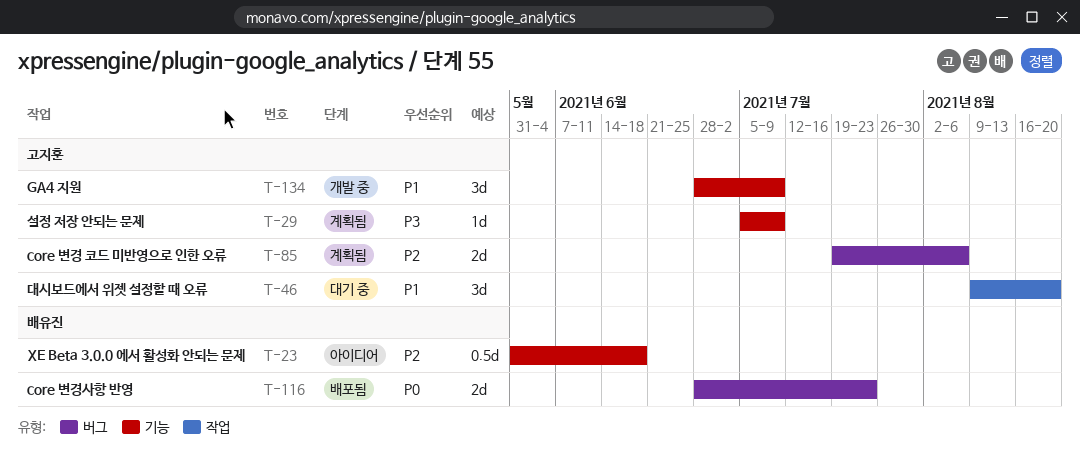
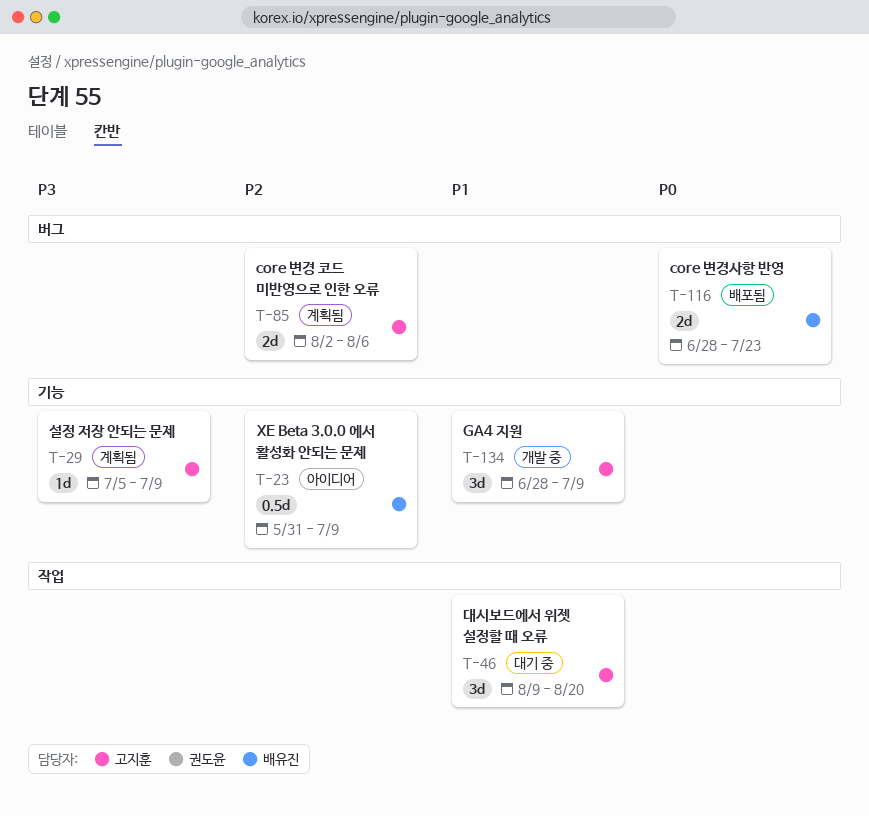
T-23, due: Jun 18 -> Jul 9
T-85, start: Jul 19 -> Aug 2

